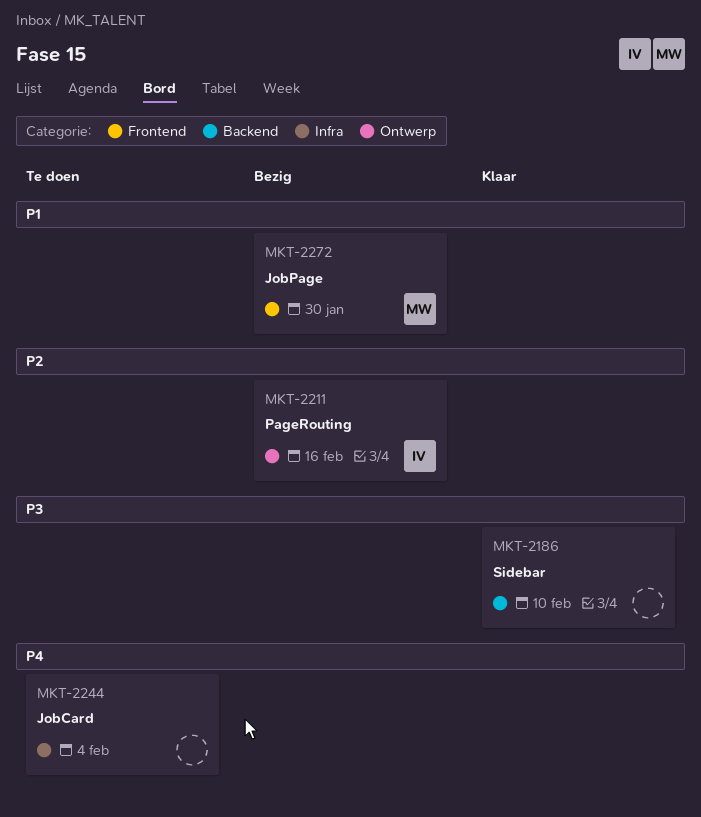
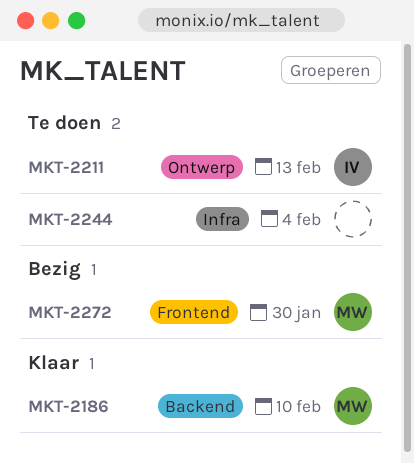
MKT-2186, owner: none -> MW
MKT-2211, status: Bezig -> Te doen
MKT-2211, due: Feb 16 -> Feb 13

